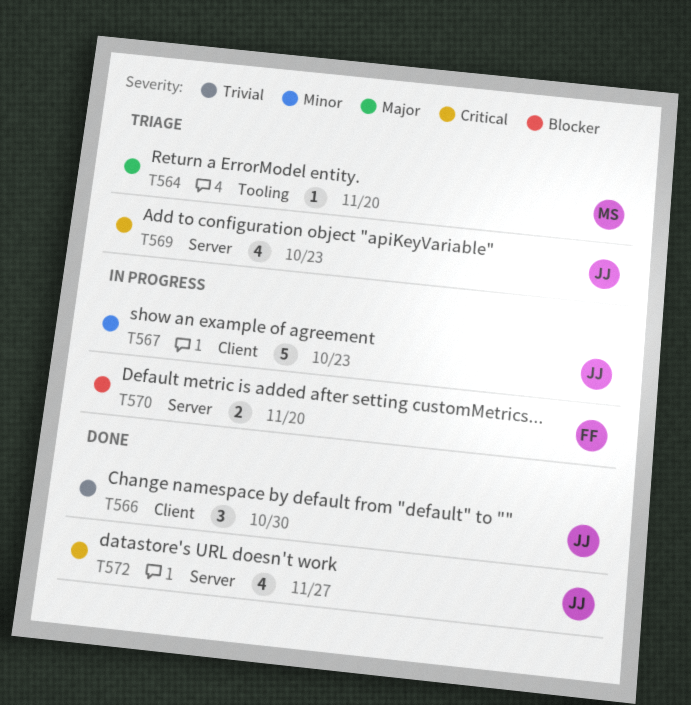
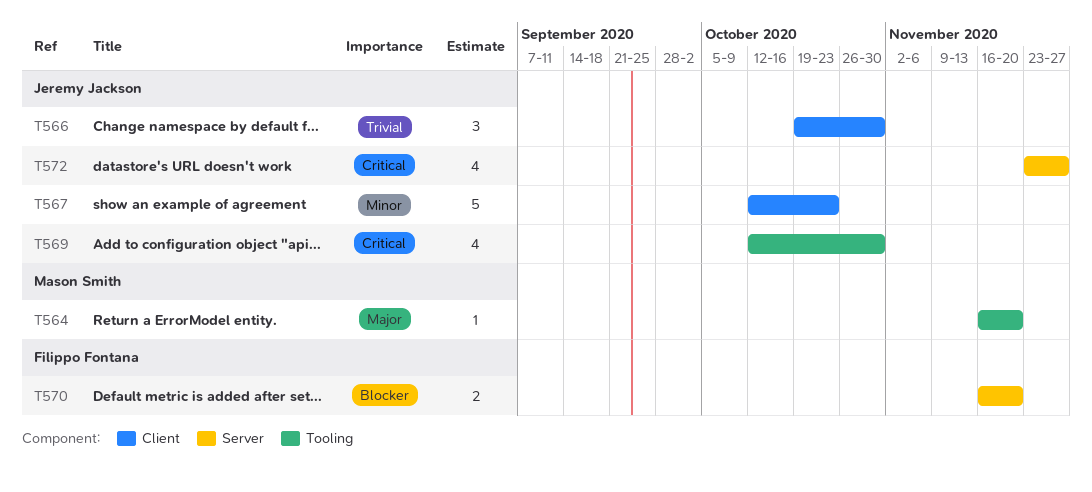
T569, label: Server -> Tooling
T569, due: Oct 23 -> Oct 30

